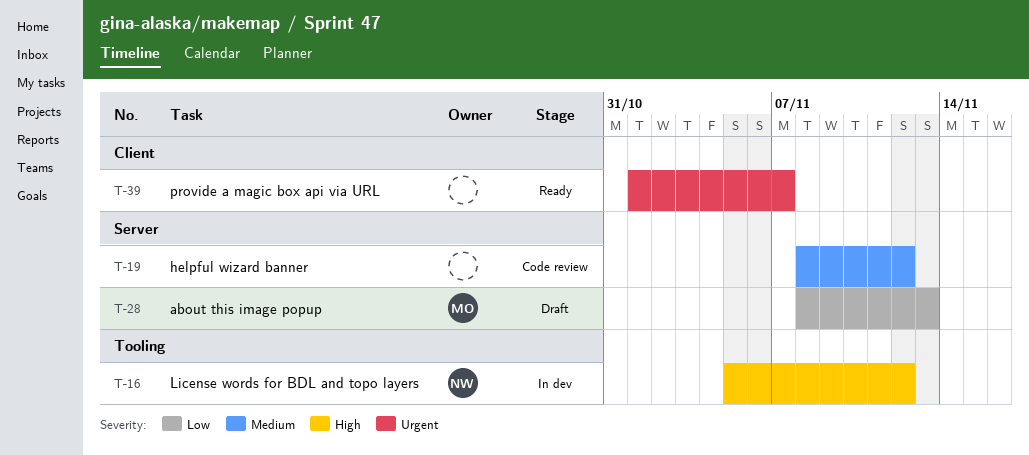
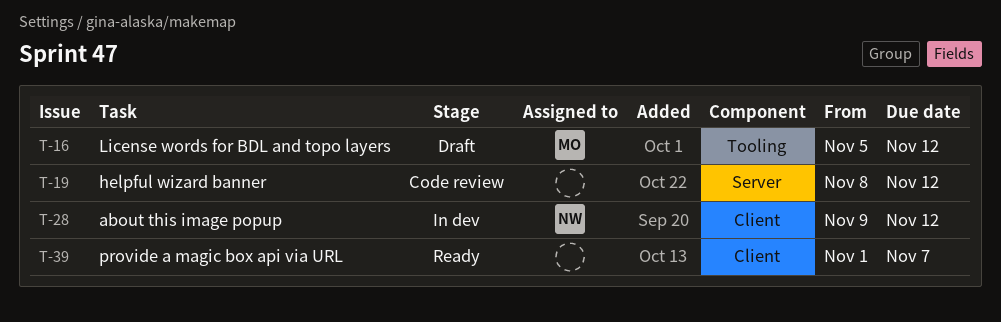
T-16, status: In dev -> Draft
T-16, owner: NW -> MO
T-28, status: Draft -> In dev
T-28, owner: MO -> NW
T-28, label: Server -> Client
T-28, start: Nov 8 -> Nov 9
T-28, due: Nov 13 -> Nov 12

